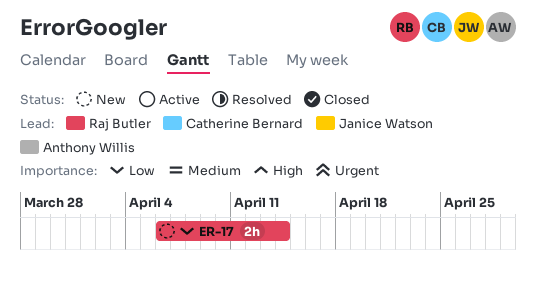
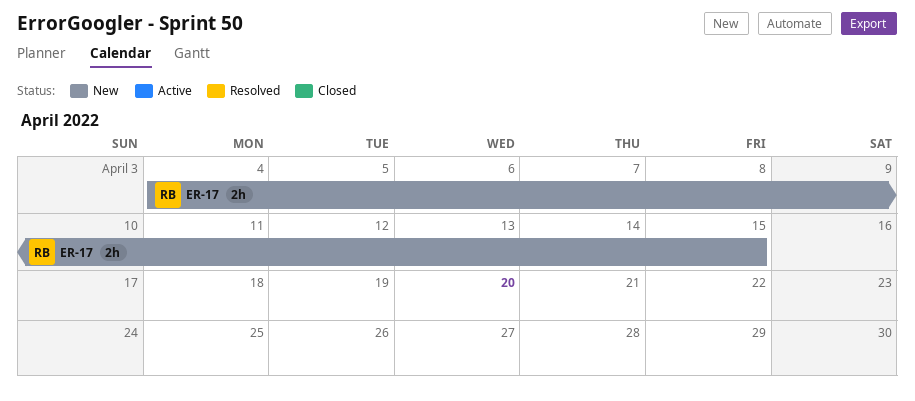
ER-17, start: Apr 6 -> Apr 4
ER-17, due: Apr 14 -> Apr 15

